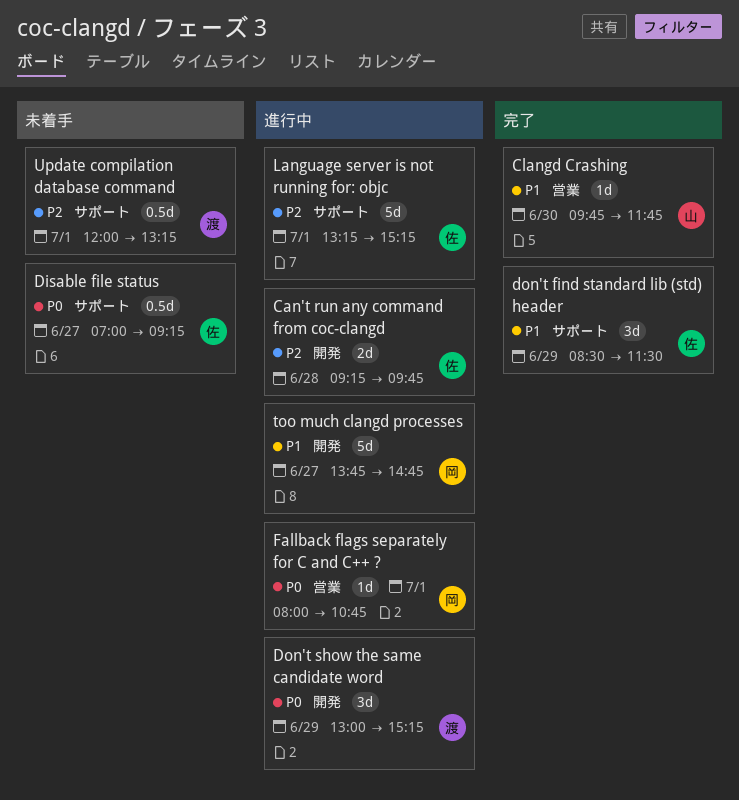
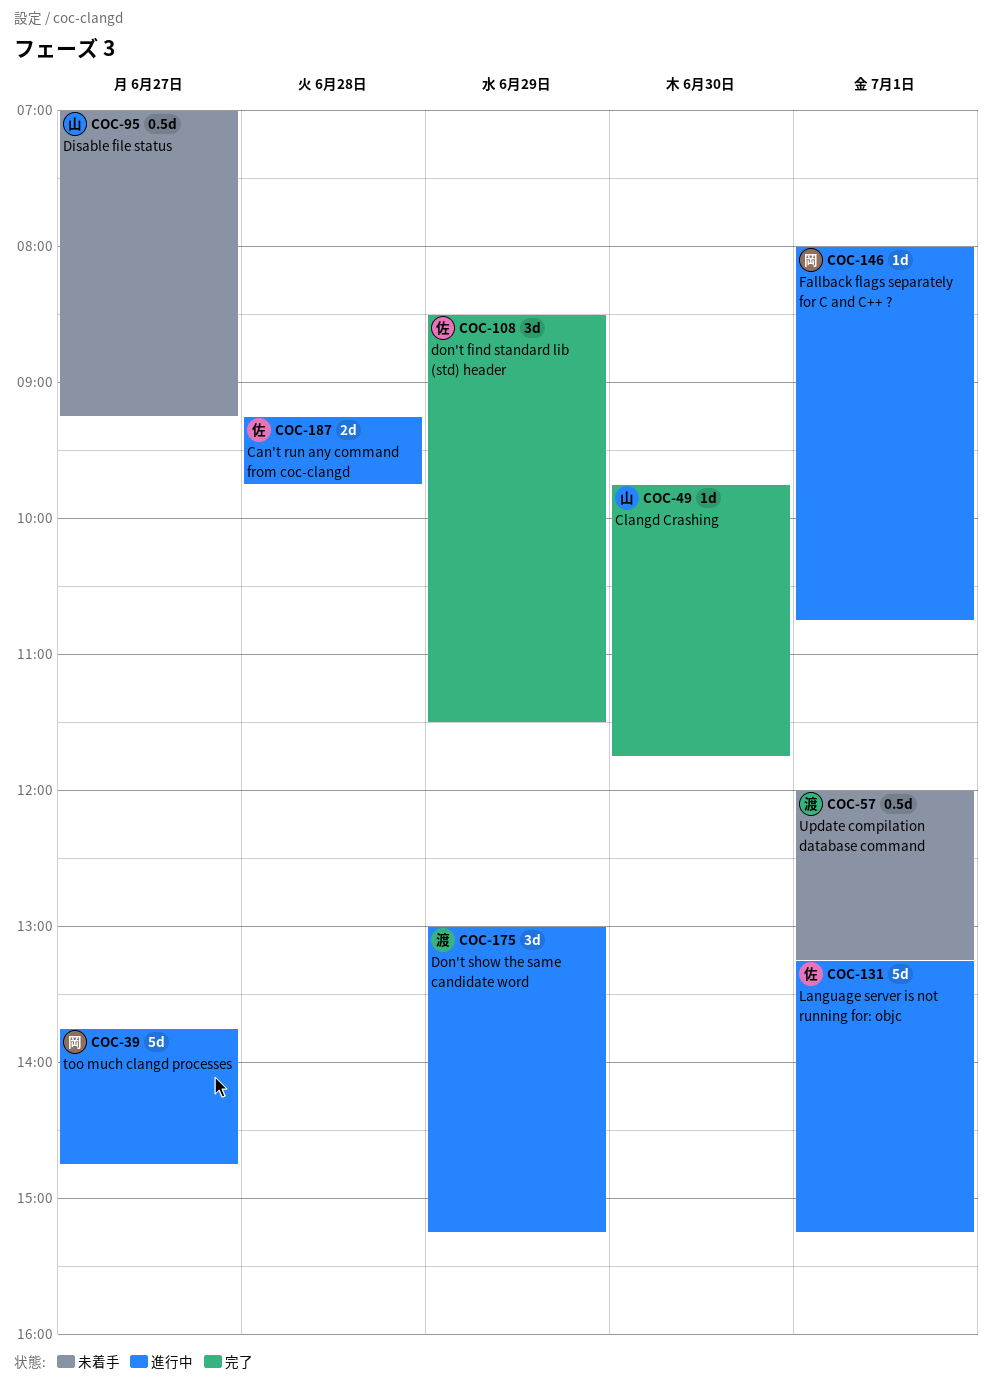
Disable file status, owner: 佐 -> 山

